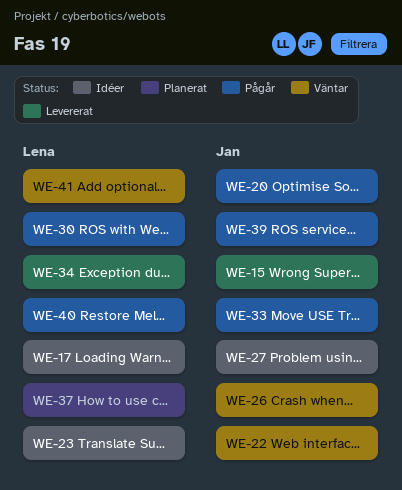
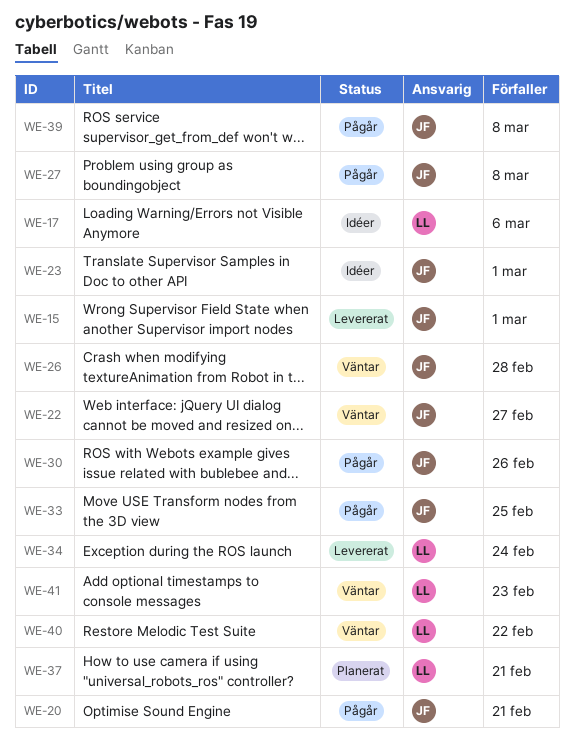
WE-23, owner: Lena -> Jan
WE-27, status: Idéer -> Pågår
WE-30, owner: Lena -> Jan
WE-40, status: Pågår -> Väntar

